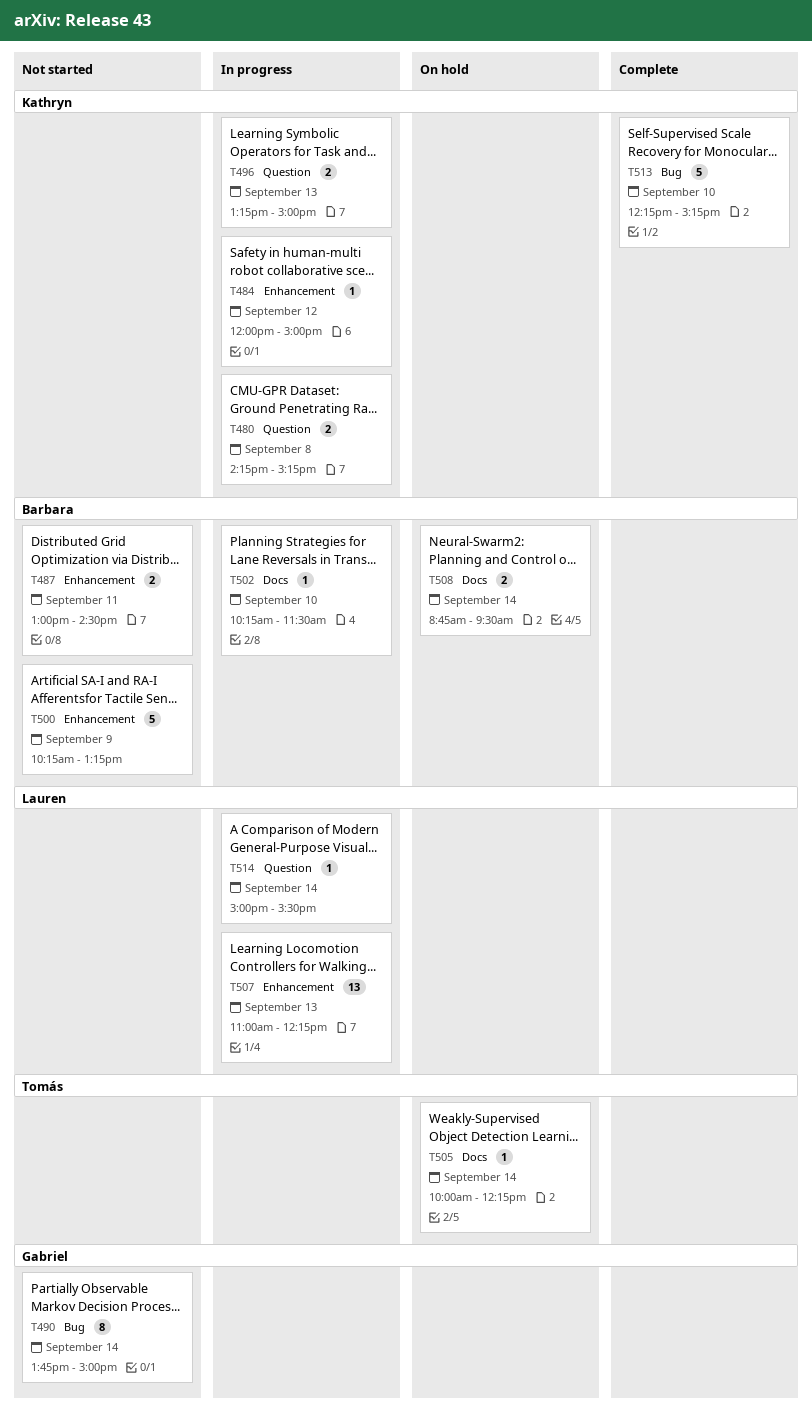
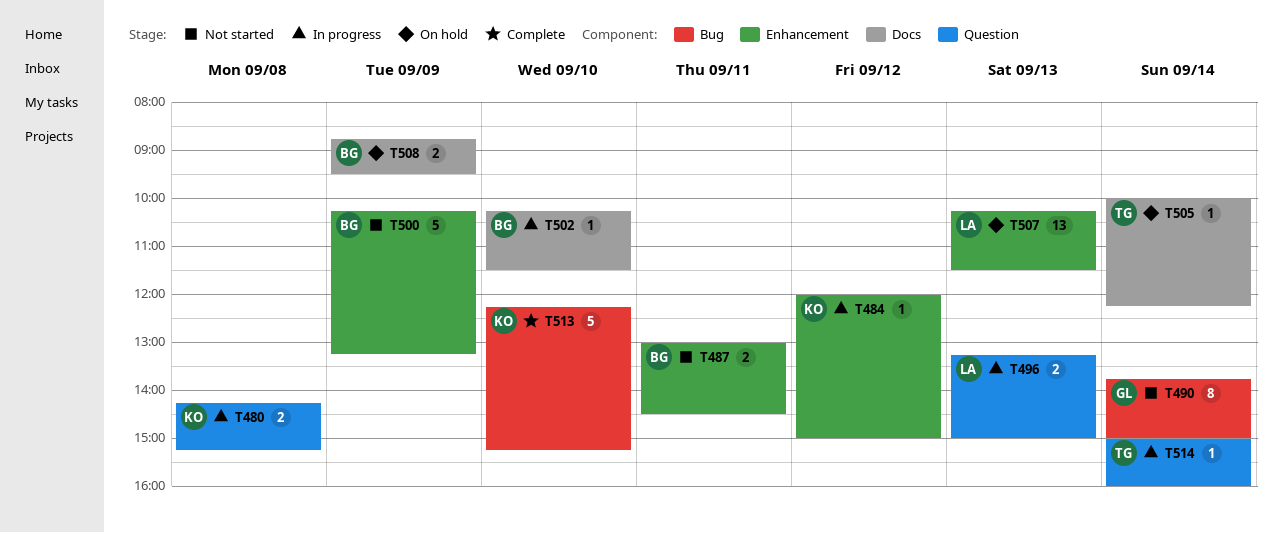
T496, owner: Kathryn -> Lauren
T507, status: In progress -> On hold
T507, begins: 11:00 -> 10:15
T507, ends: 12:15 -> 11:30
T508, day: Sep 14 -> Sep 9
T514, owner: Lauren -> Tomás
T514, ends: 15:30 -> 16:00

